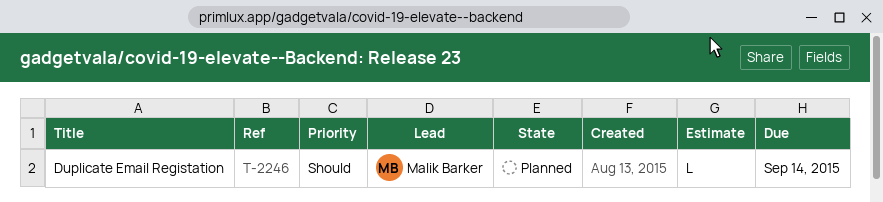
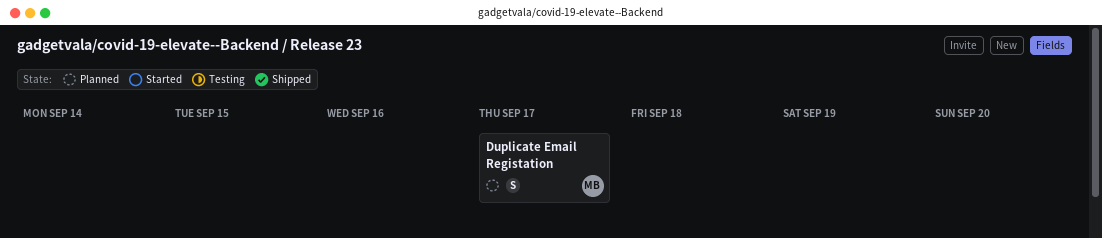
Duplicate Email Registation, estimate: L -> S
Duplicate Email Registation, due: Sep 14 -> Sep 17

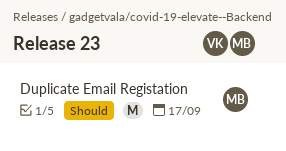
Duplicate Email Registation, estimate: S -> M

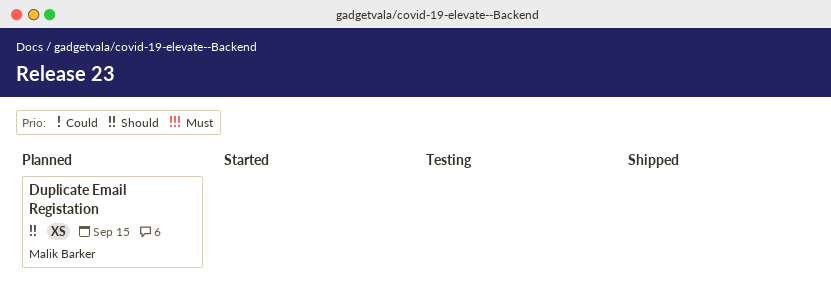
Duplicate Email Registation, estimate: M -> XS
Duplicate Email Registation, due: Sep 17 -> Sep 15

